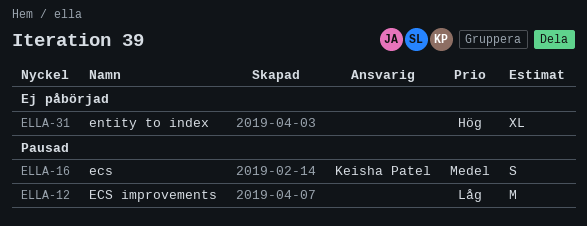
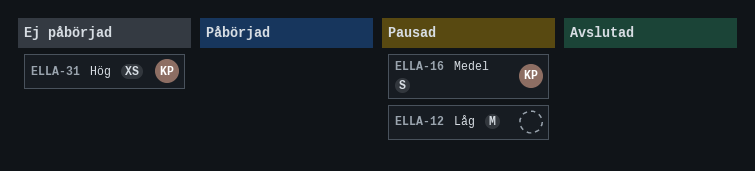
ELLA-31, owner: none -> Keisha Patel
ELLA-31, estimate: XL -> XS

